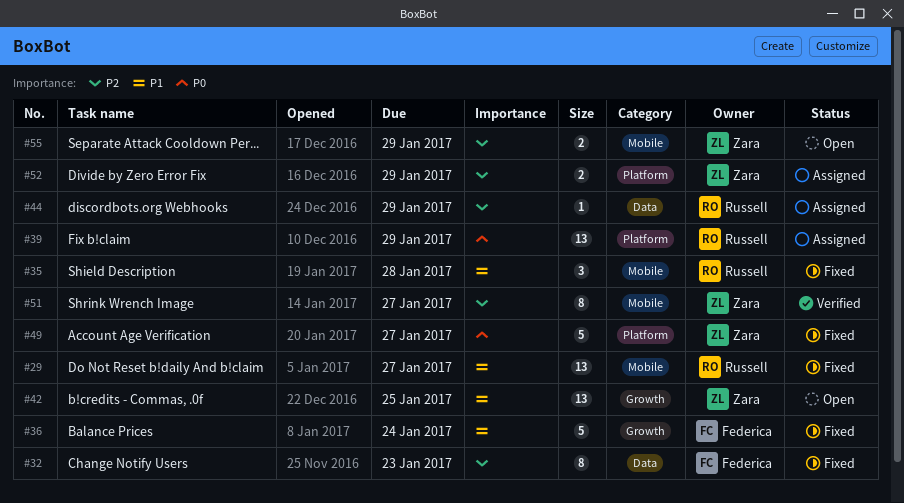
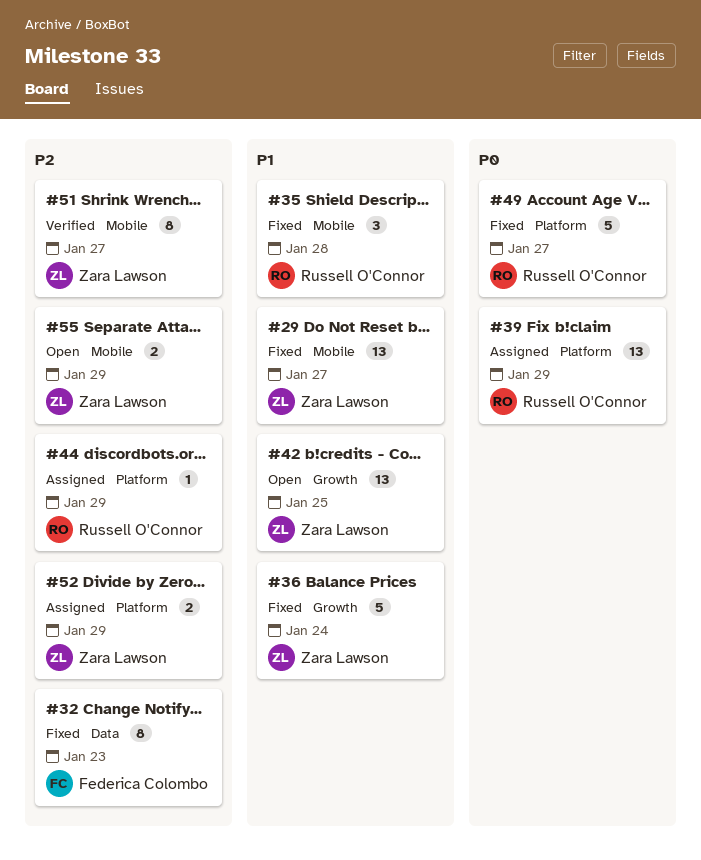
#29, owner: Russell O'Connor -> Zara Lawson
#36, owner: Federica Colombo -> Zara Lawson
#44, label: Data -> Platform
#49, owner: Zara Lawson -> Russell O'Connor

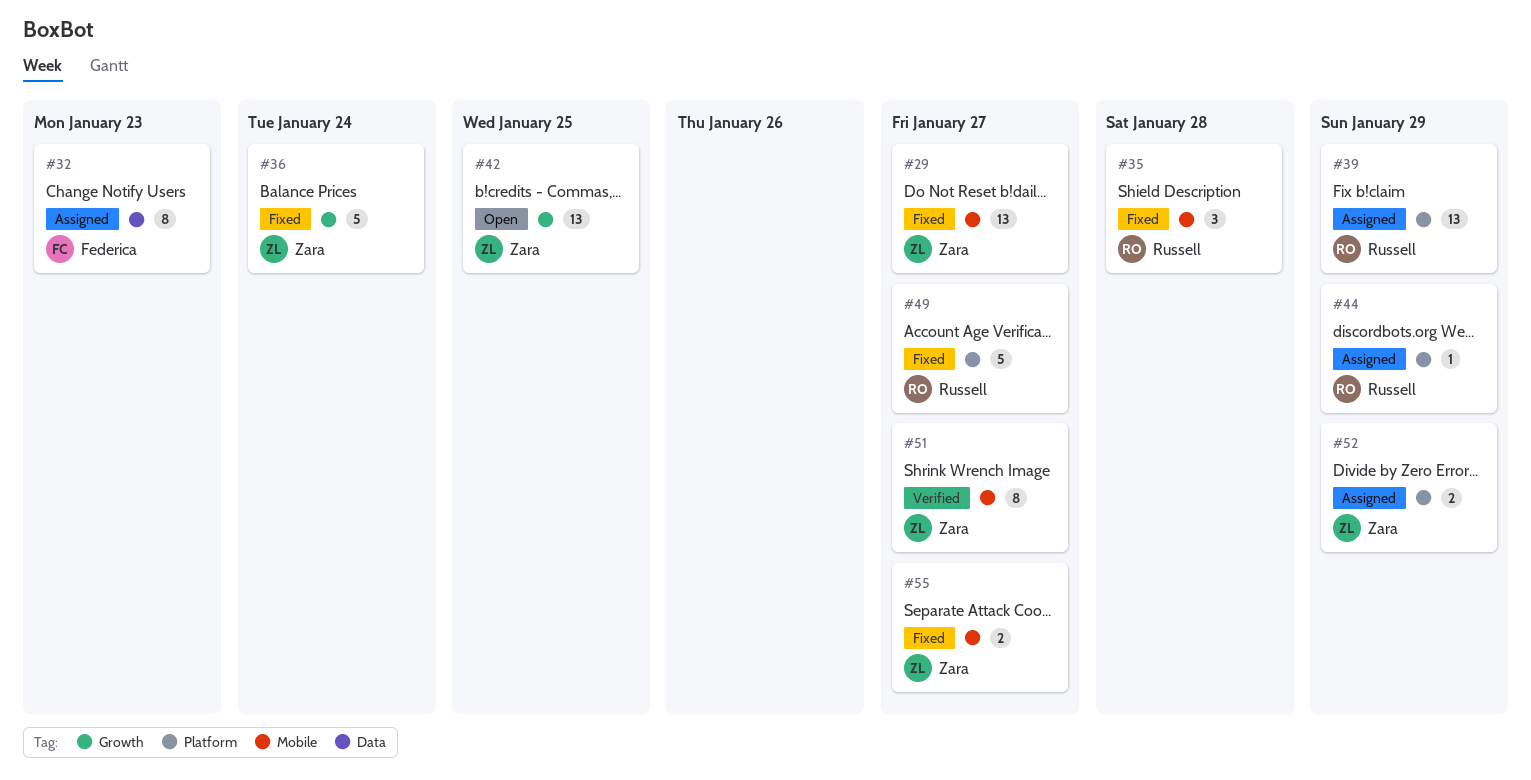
#32, status: Fixed -> Assigned
#55, status: Open -> Fixed
#55, due: Jan 29 -> Jan 27

